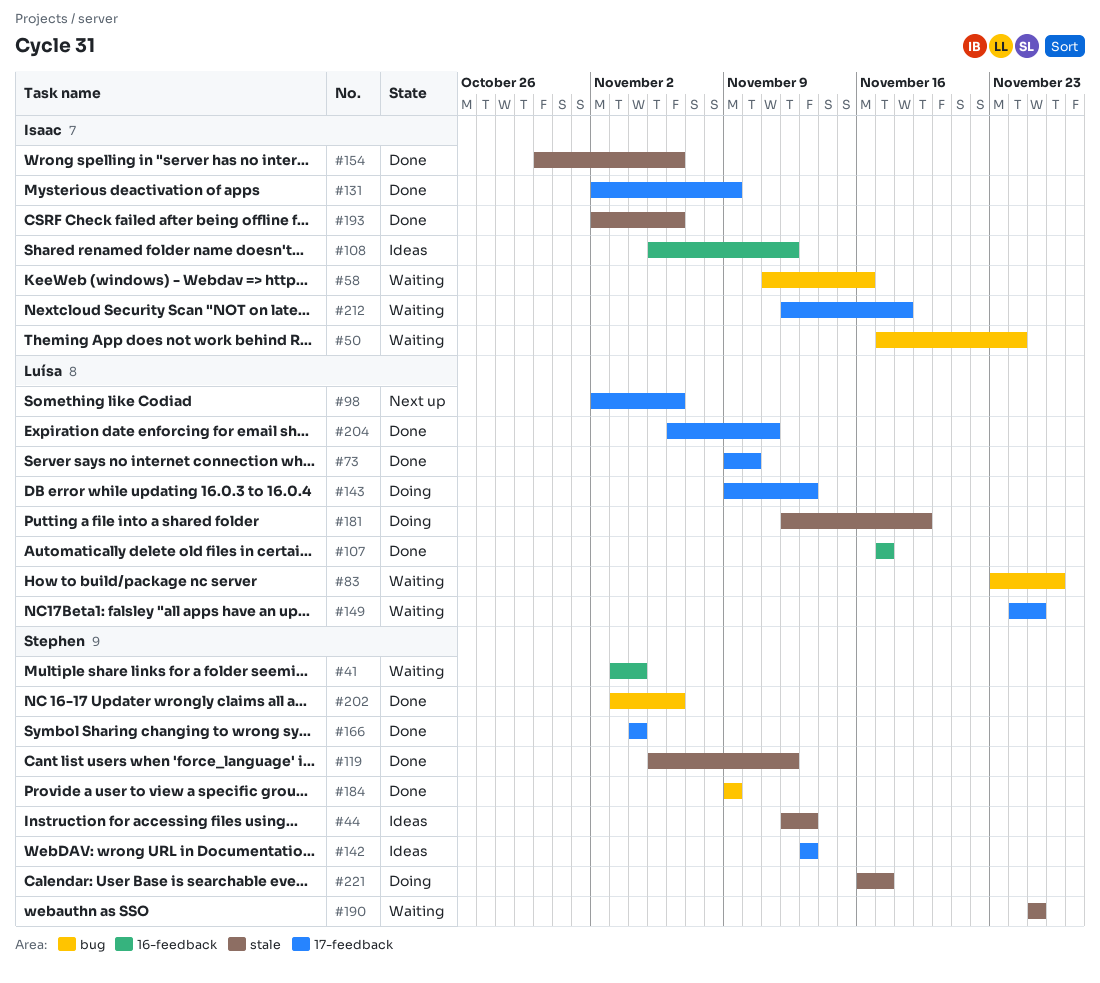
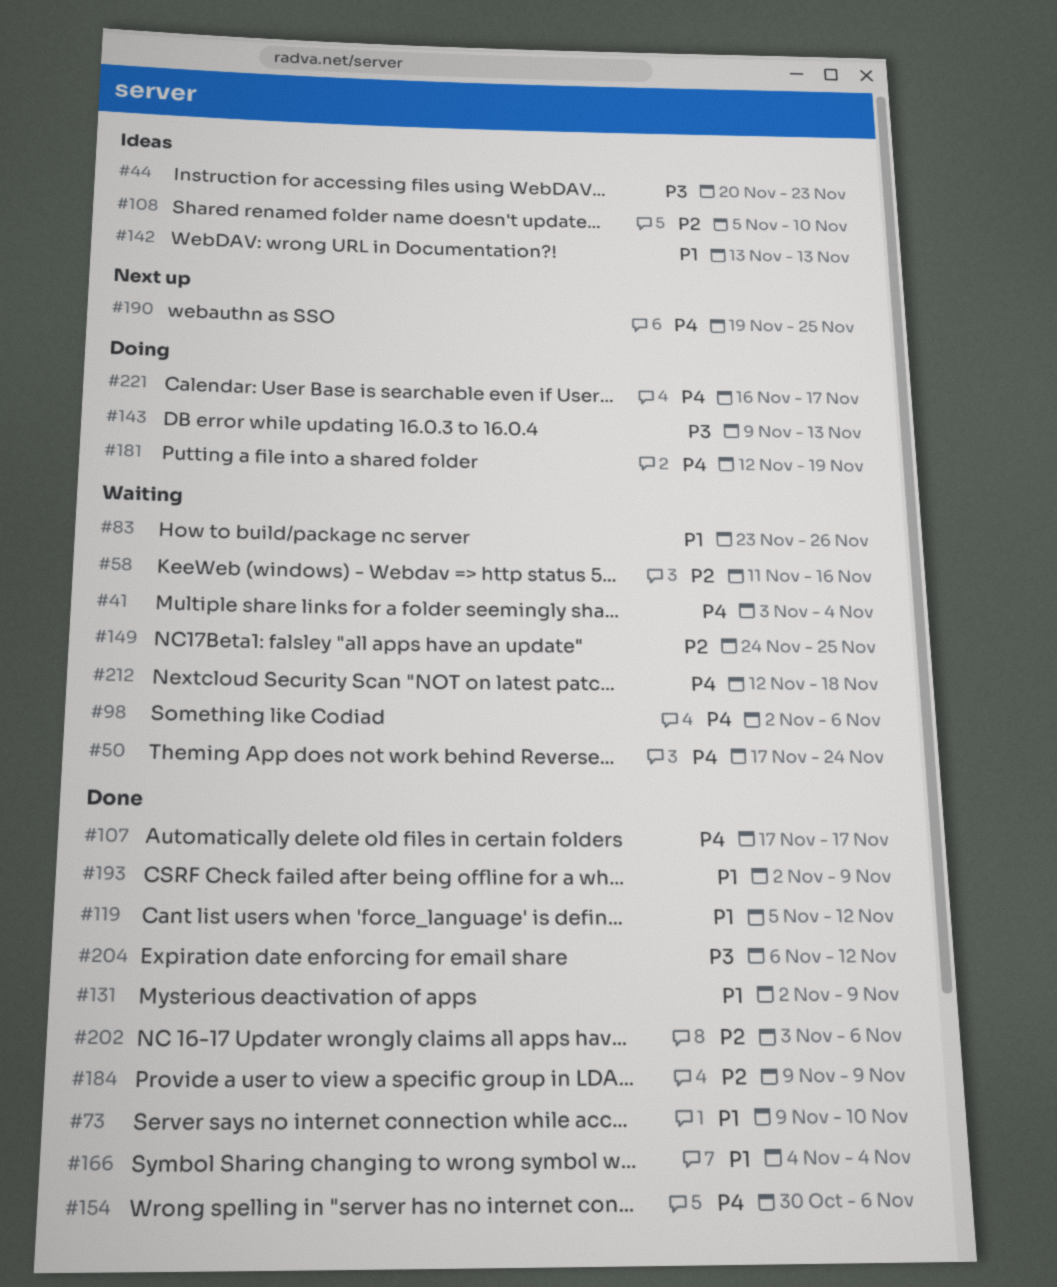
#44, start: Nov 12 -> Nov 20
#44, due: Nov 13 -> Nov 23
#98, status: Next up -> Waiting
#108, due: Nov 12 -> Nov 10
#190, status: Waiting -> Next up
#190, start: Nov 25 -> Nov 19
#193, due: Nov 6 -> Nov 9
#204, due: Nov 11 -> Nov 12

